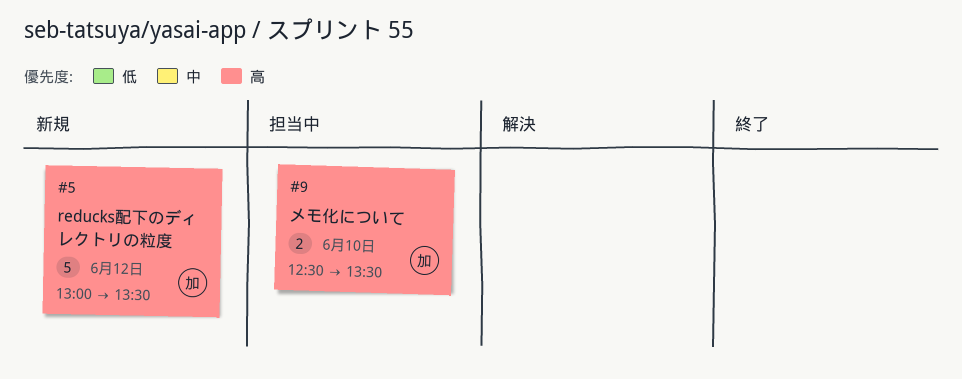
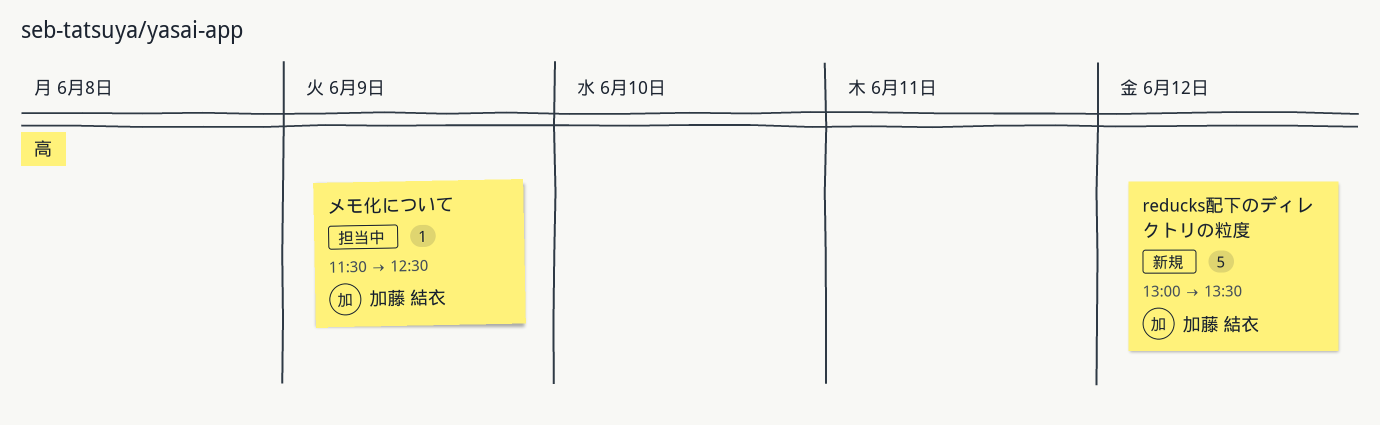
メモ化について, estimate: 2 -> 1
メモ化について, day: Jun 10 -> Jun 9
メモ化について, begins: 12:30 -> 11:30
メモ化について, ends: 13:30 -> 12:30

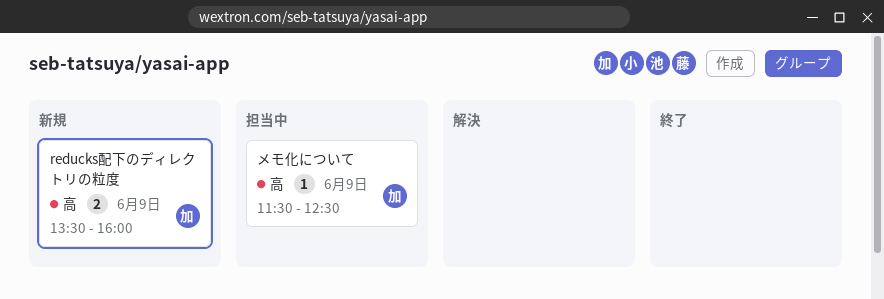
reducks配下のディレクトリの粒度, estimate: 5 -> 2
reducks配下のディレクトリの粒度, day: Jun 12 -> Jun 9
reducks配下のディレクトリの粒度, begins: 13:00 -> 13:30
reducks配下のディレクトリの粒度, ends: 13:30 -> 16:00

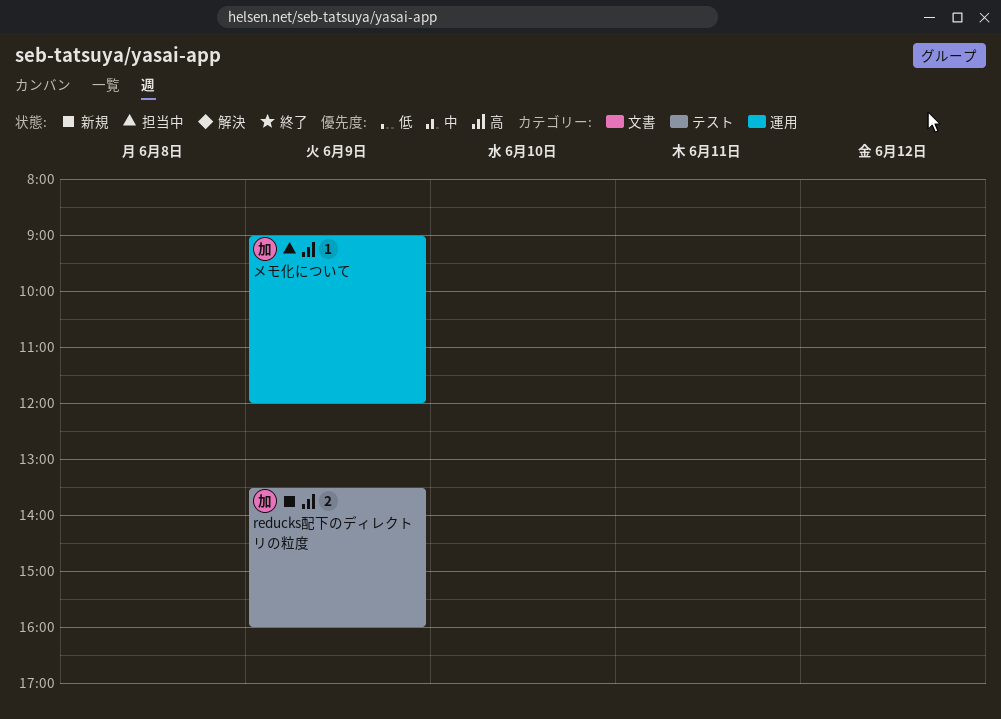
メモ化について, begins: 11:30 -> 09:00
メモ化について, ends: 12:30 -> 12:00

